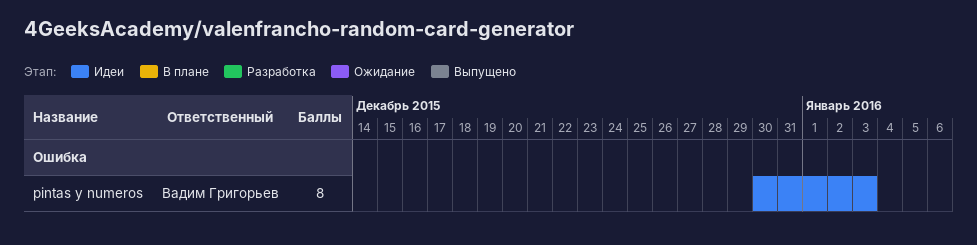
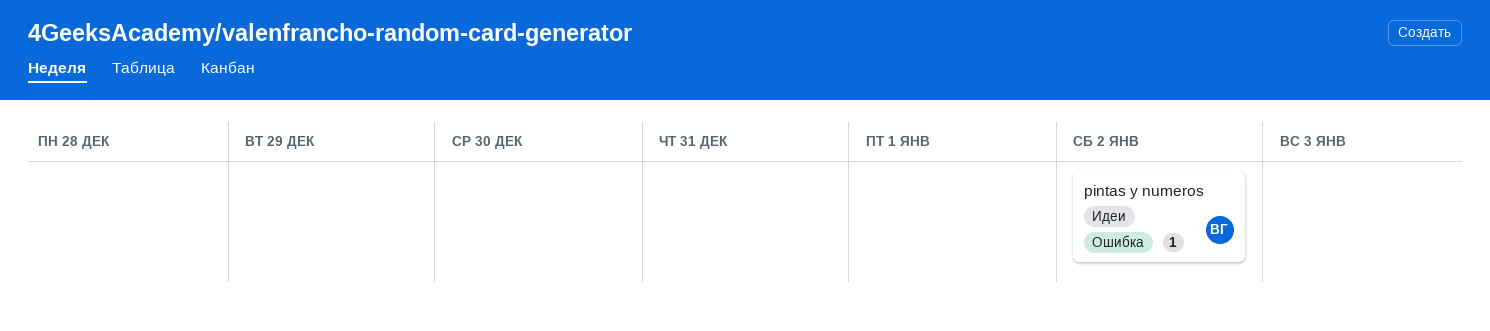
pintas y numeros, estimate: 8 -> 1
pintas y numeros, due: Jan 3 -> Jan 2

